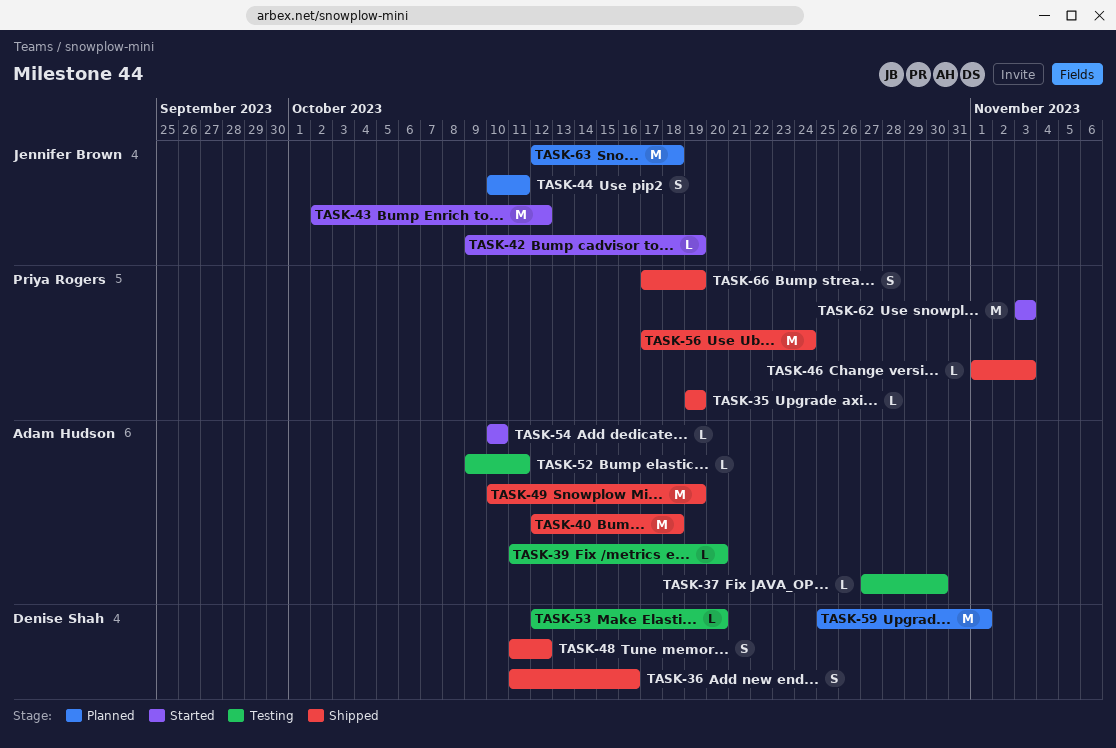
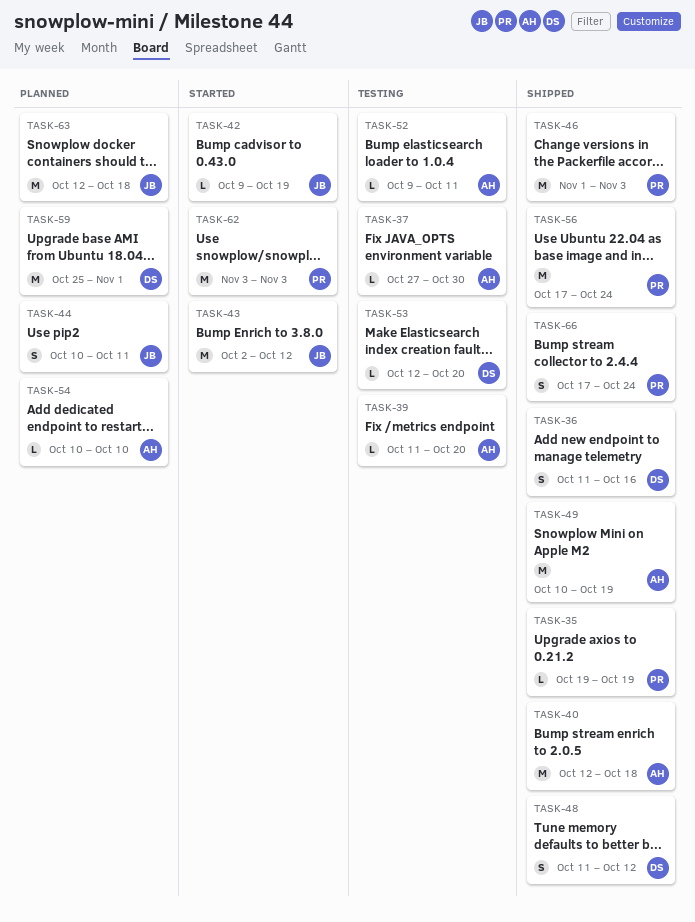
TASK-46, estimate: L -> M
TASK-54, status: Started -> Planned
TASK-66, due: Oct 19 -> Oct 24

